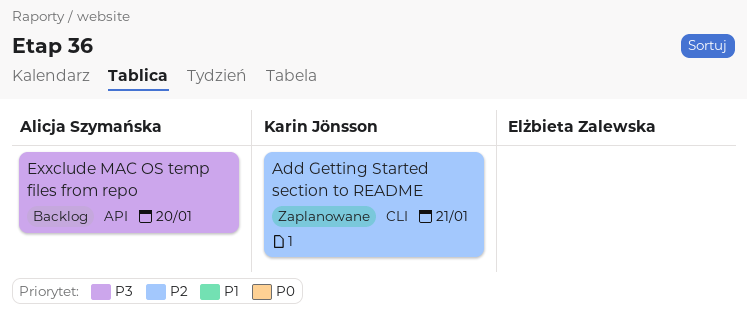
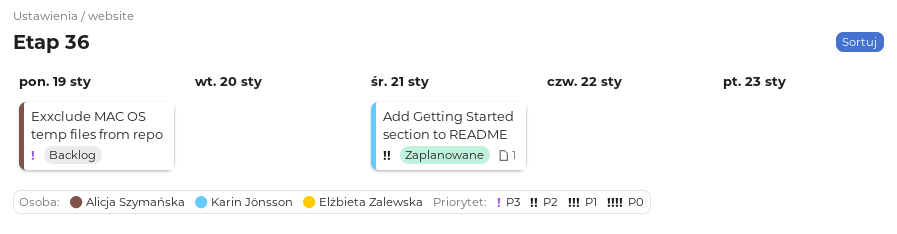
Exxclude MAC OS temp files from repo, due: Jan 20 -> Jan 19

